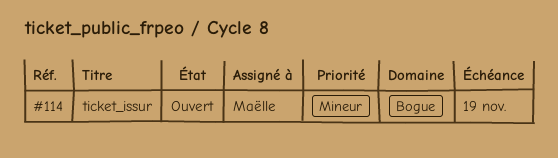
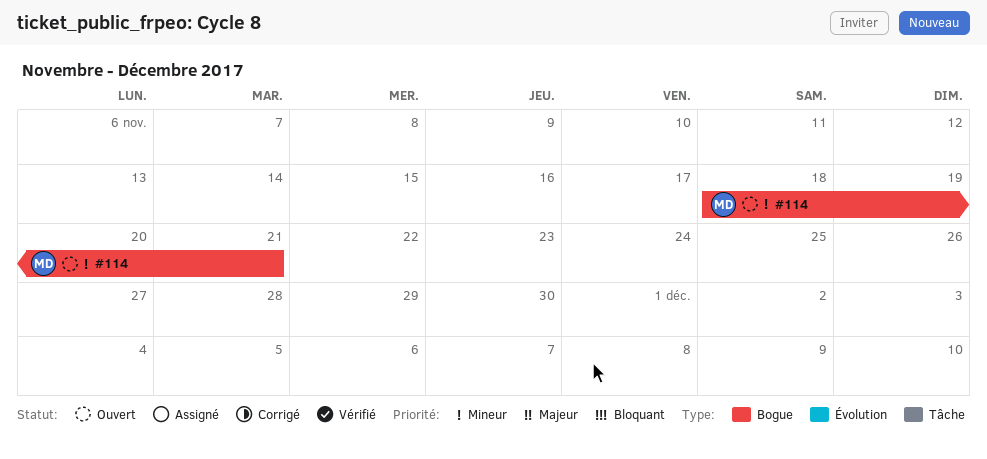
#114, due: Nov 19 -> Nov 21

